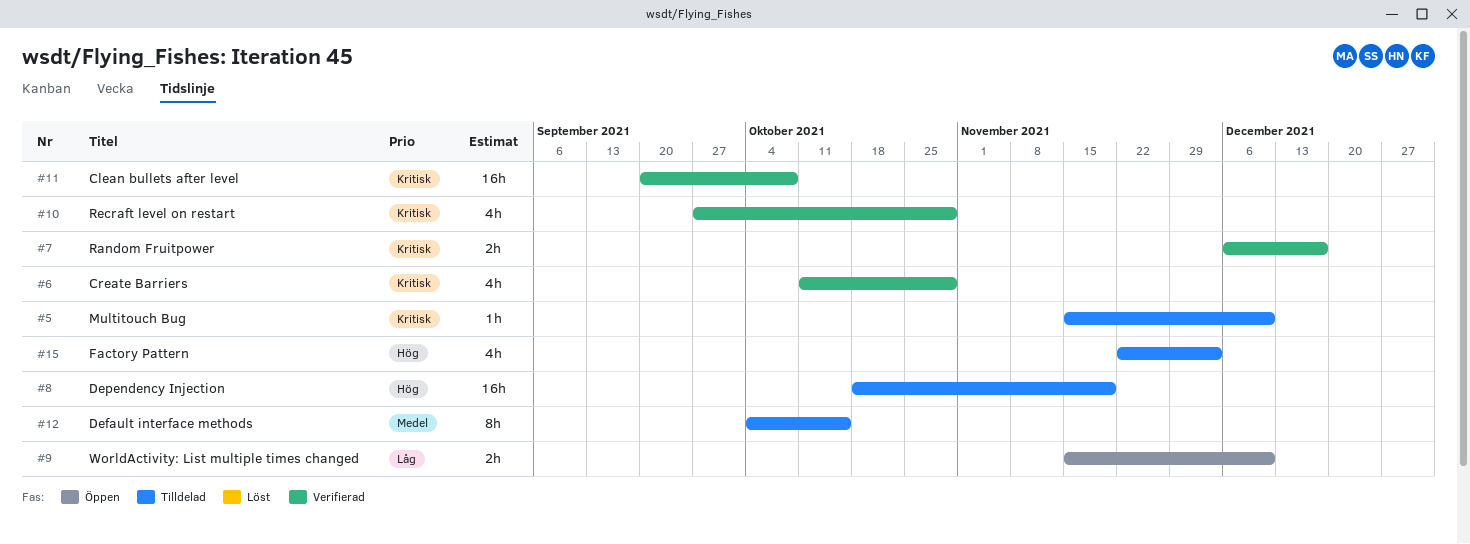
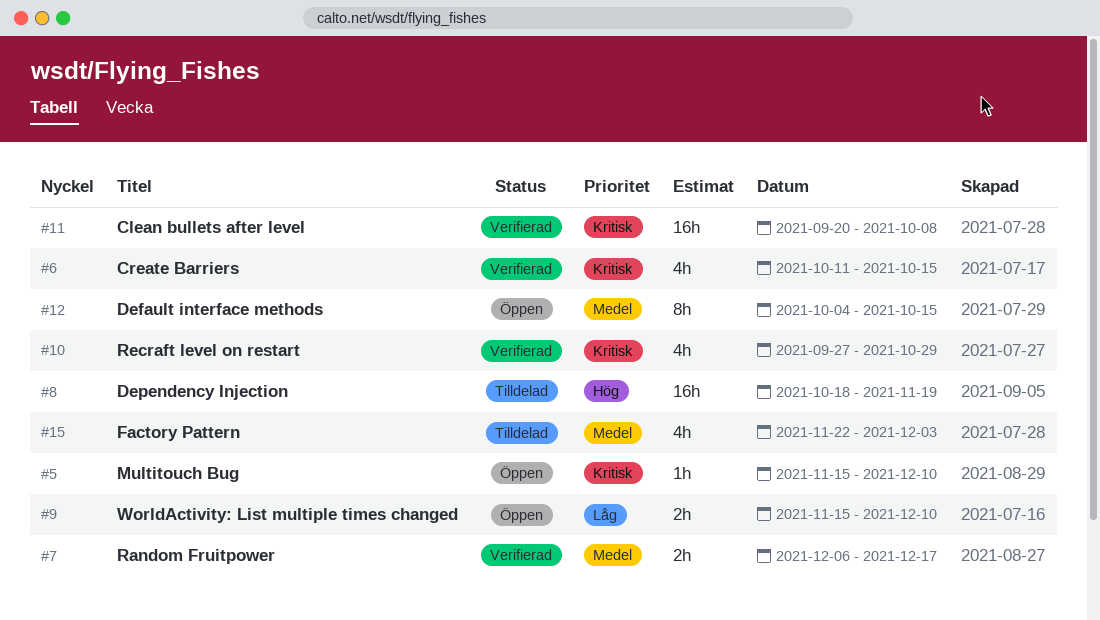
#5, status: Tilldelad -> Öppen
#6, due: Oct 29 -> Oct 15
#7, priority: Kritisk -> Medel
#12, status: Tilldelad -> Öppen
#15, priority: Hög -> Medel

